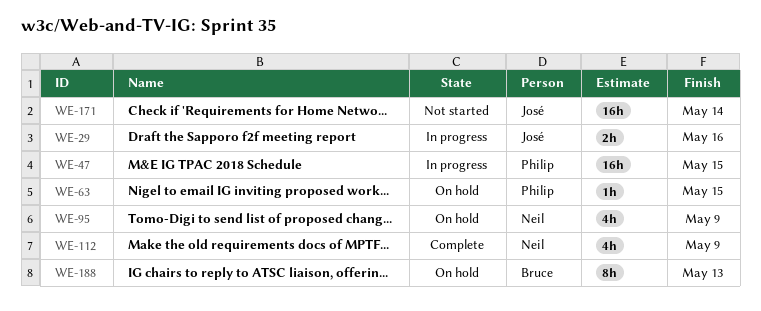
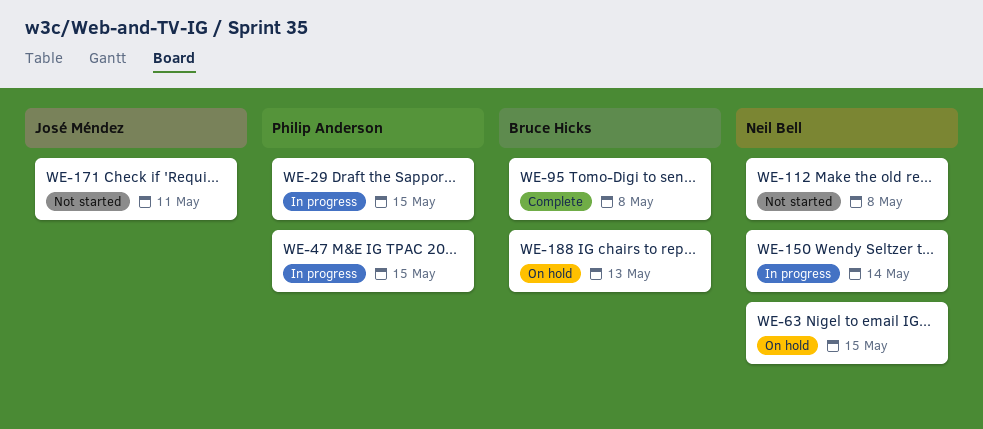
WE-29, owner: José Méndez -> Philip Anderson
WE-29, due: May 16 -> May 15
WE-63, owner: Philip Anderson -> Neil Bell
WE-95, status: On hold -> Complete
WE-95, owner: Neil Bell -> Bruce Hicks
WE-95, due: May 9 -> May 8
WE-112, status: Complete -> Not started
WE-112, due: May 9 -> May 8
WE-150: none -> present
WE-171, due: May 14 -> May 11

